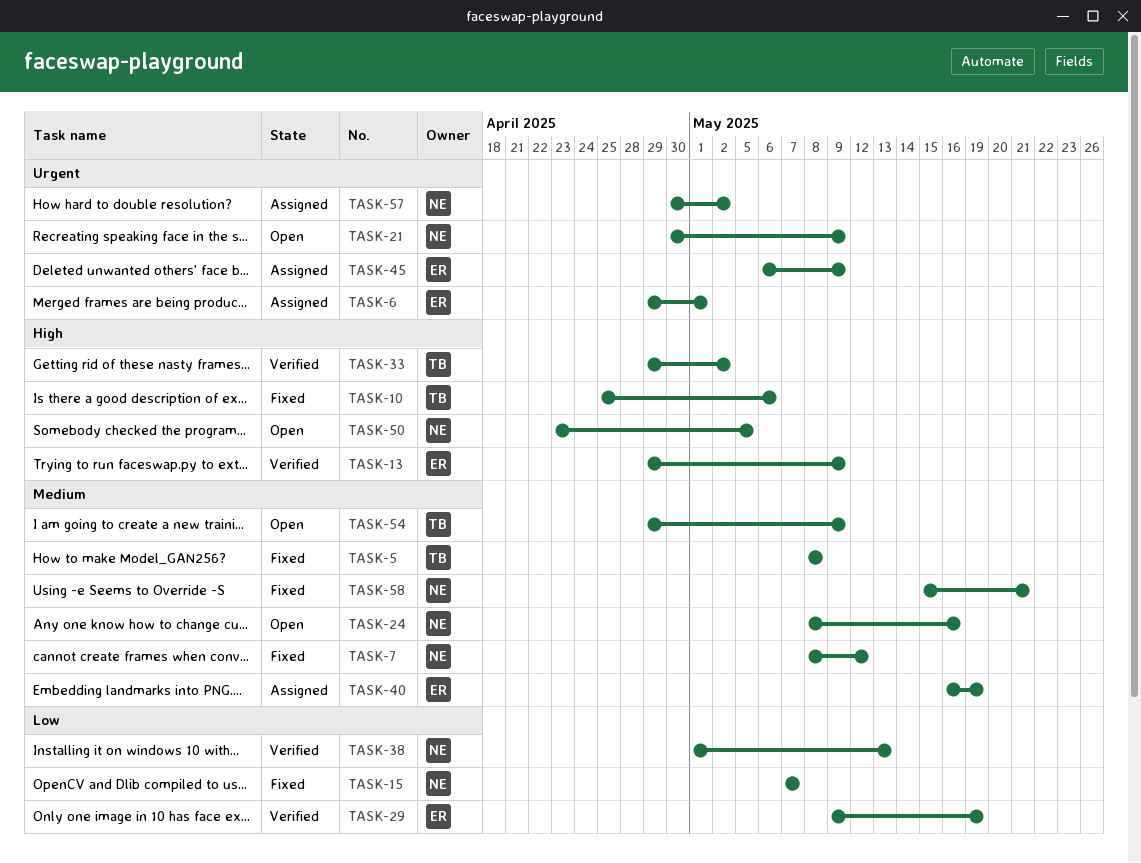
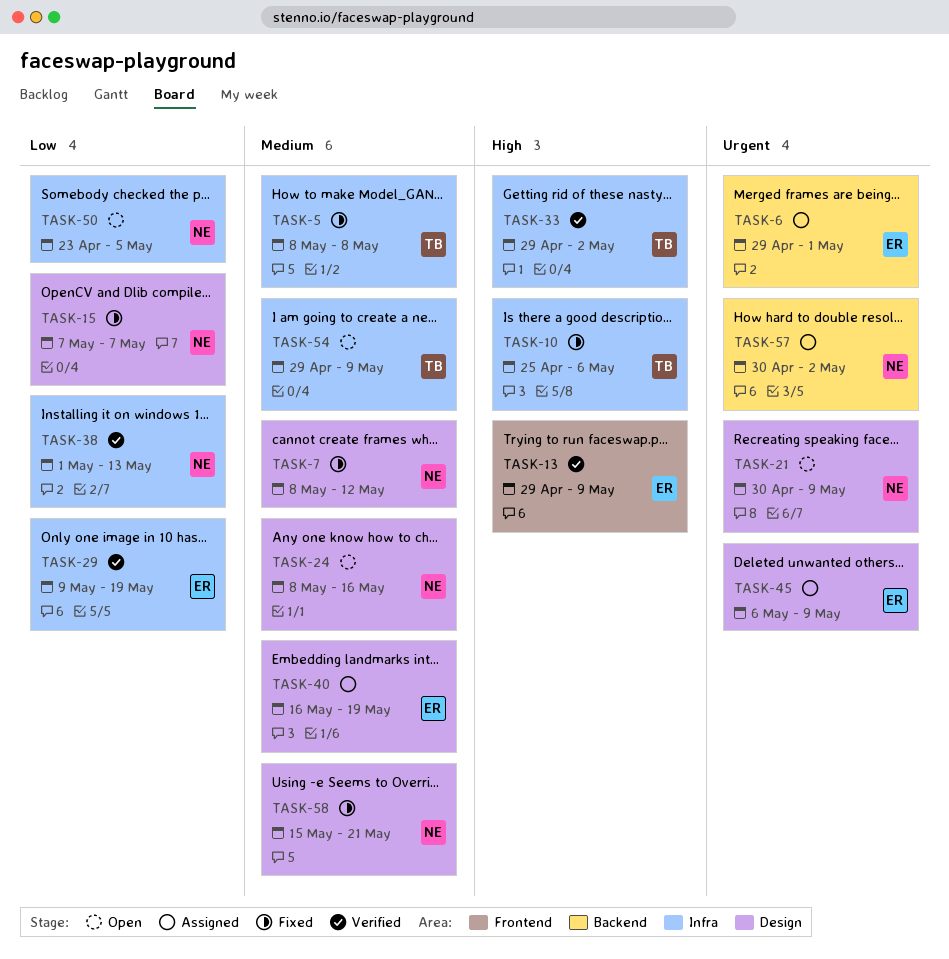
TASK-50, priority: High -> Low

